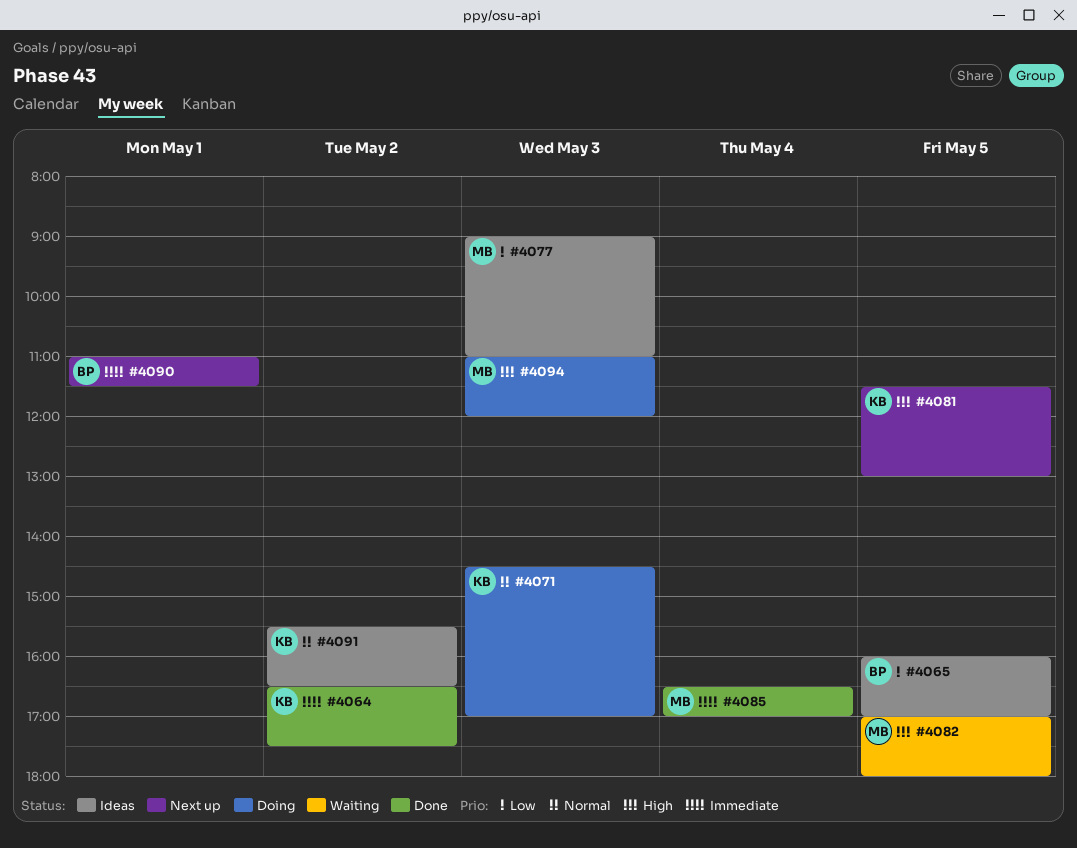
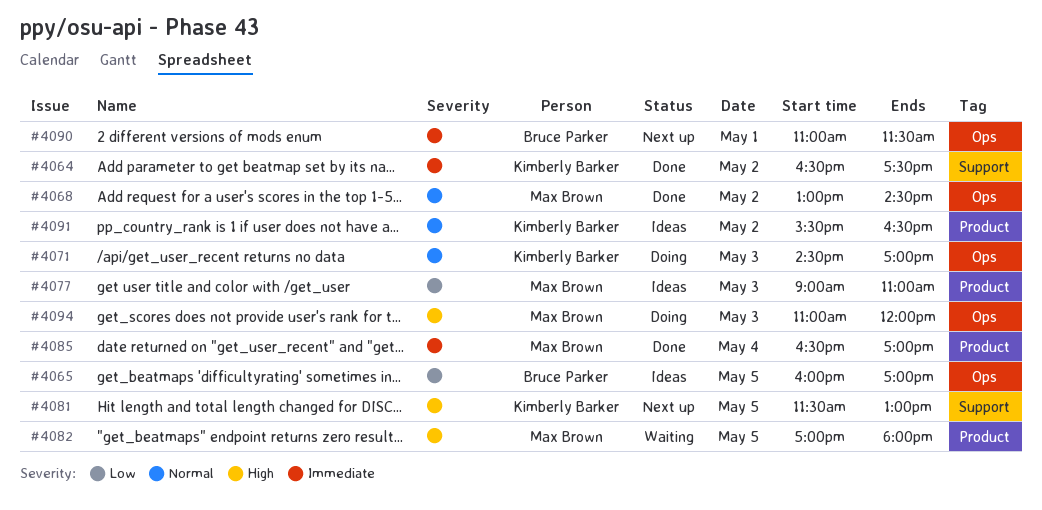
#4068: none -> present

